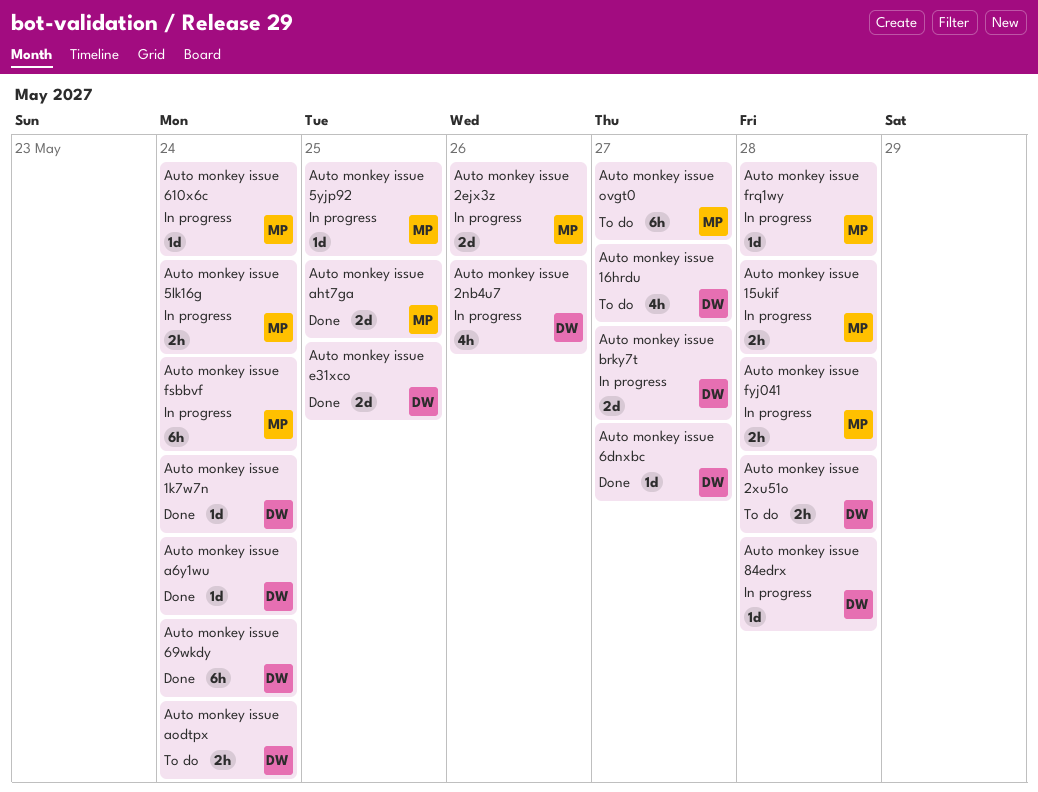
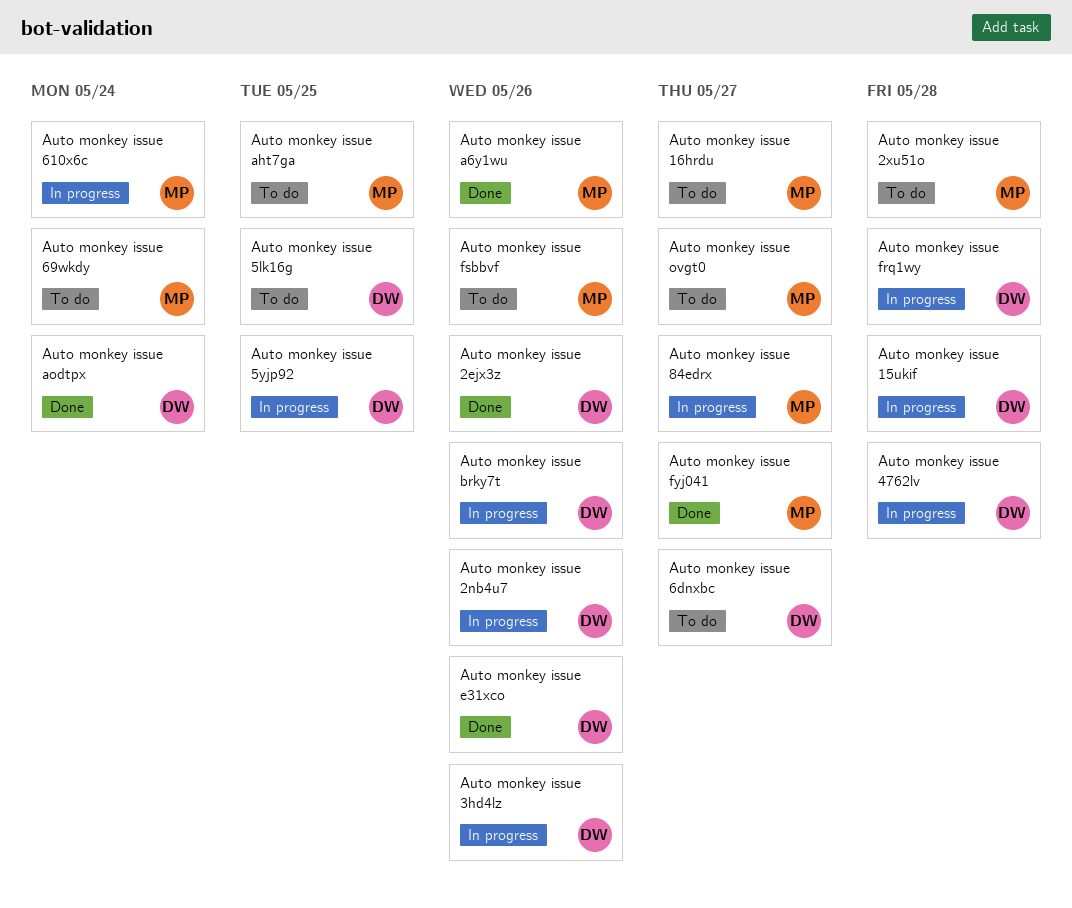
Auto monkey issue 15ukif, owner: MP -> DW
Auto monkey issue 16hrdu, owner: DW -> MP
Auto monkey issue 1k7w7n: present -> none
Auto monkey issue 2ejx3z, status: In progress -> Done
Auto monkey issue 2ejx3z, owner: MP -> DW
Auto monkey issue 2xu51o, owner: DW -> MP
Auto monkey issue 3hd4lz: none -> present
Auto monkey issue 4762lv: none -> present
Auto monkey issue 5lk16g, status: In progress -> To do
Auto monkey issue 5lk16g, owner: MP -> DW
Auto monkey issue 5lk16g, due: May 24 -> May 25
Auto monkey issue 5yjp92, owner: MP -> DW
Auto monkey issue 69wkdy, status: Done -> To do
Auto monkey issue 69wkdy, owner: DW -> MP
Auto monkey issue 6dnxbc, status: Done -> To do
Auto monkey issue 84edrx, owner: DW -> MP
Auto monkey issue 84edrx, due: May 28 -> May 27
Auto monkey issue a6y1wu, owner: DW -> MP
Auto monkey issue a6y1wu, due: May 24 -> May 26
Auto monkey issue aht7ga, status: Done -> To do
Auto monkey issue aodtpx, status: To do -> Done
Auto monkey issue brky7t, due: May 27 -> May 26
Auto monkey issue e31xco, due: May 25 -> May 26
Auto monkey issue frq1wy, owner: MP -> DW
Auto monkey issue fsbbvf, status: In progress -> To do
Auto monkey issue fsbbvf, due: May 24 -> May 26
Auto monkey issue fyj041, status: In progress -> Done
Auto monkey issue fyj041, due: May 28 -> May 27

